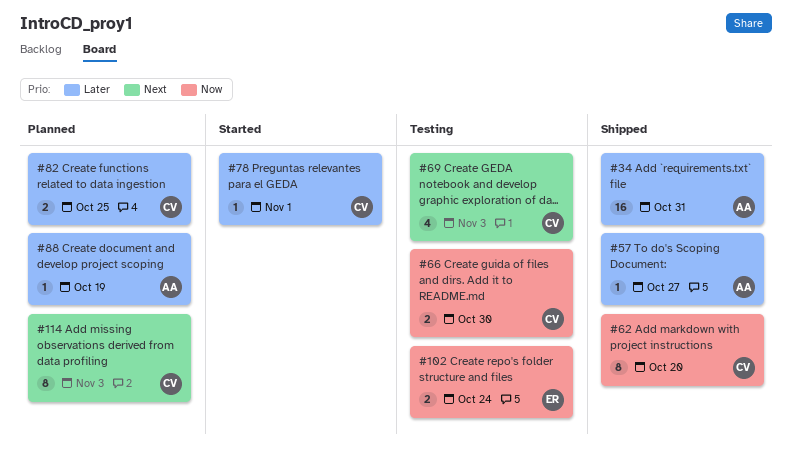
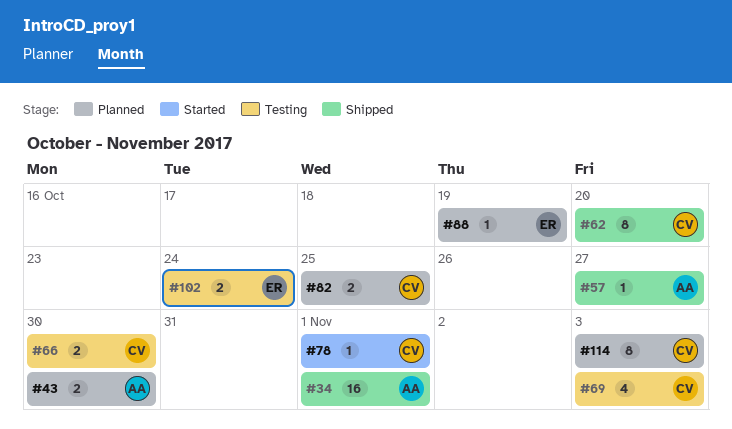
#34, due: Oct 31 -> Nov 1
#43: none -> present
#88, owner: AA -> ER

